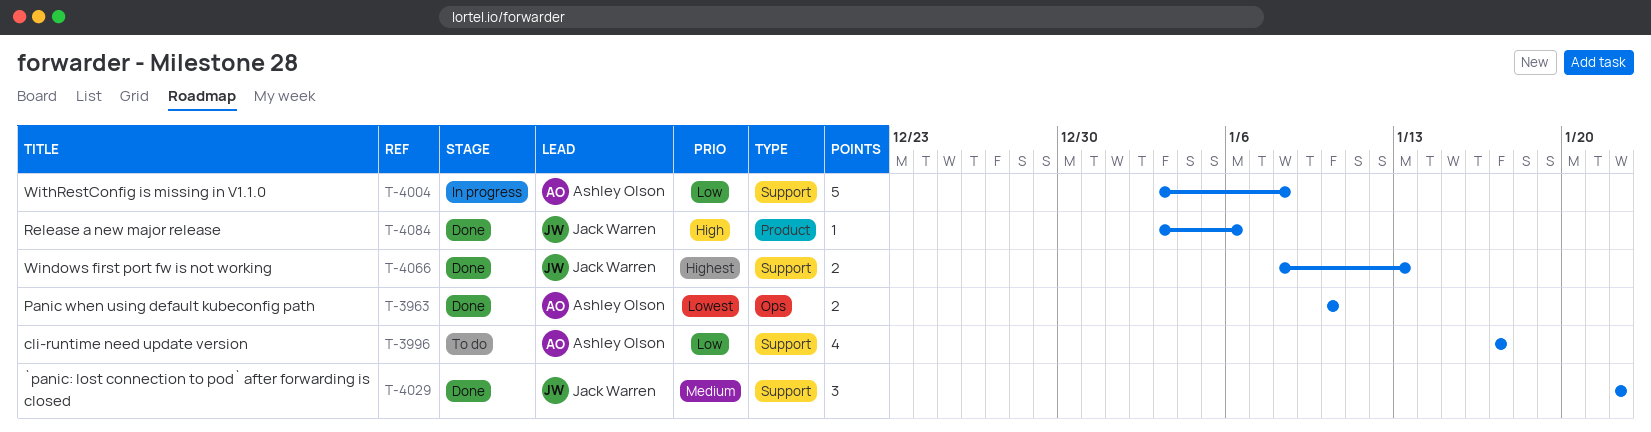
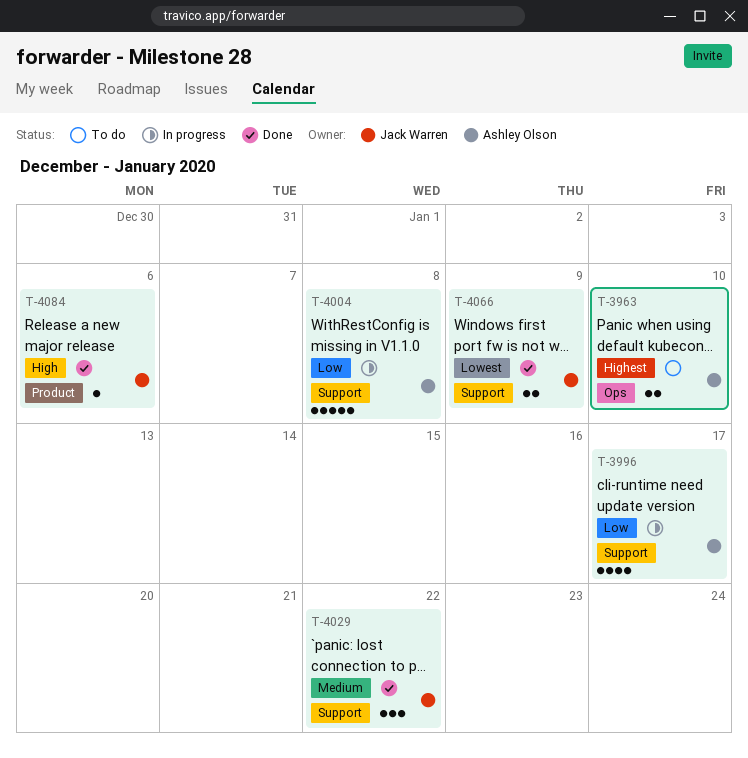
T-3963, status: Done -> To do
T-3963, priority: Lowest -> Highest
T-3996, status: To do -> In progress
T-4066, priority: Highest -> Lowest
T-4066, due: Jan 13 -> Jan 9

